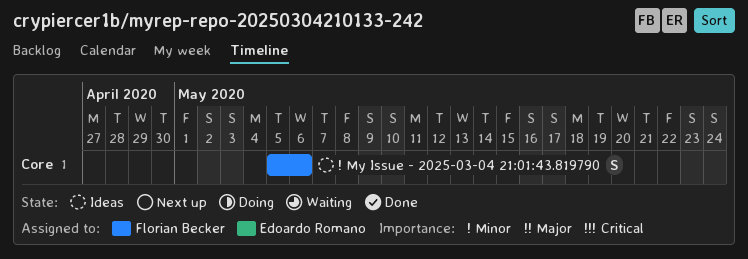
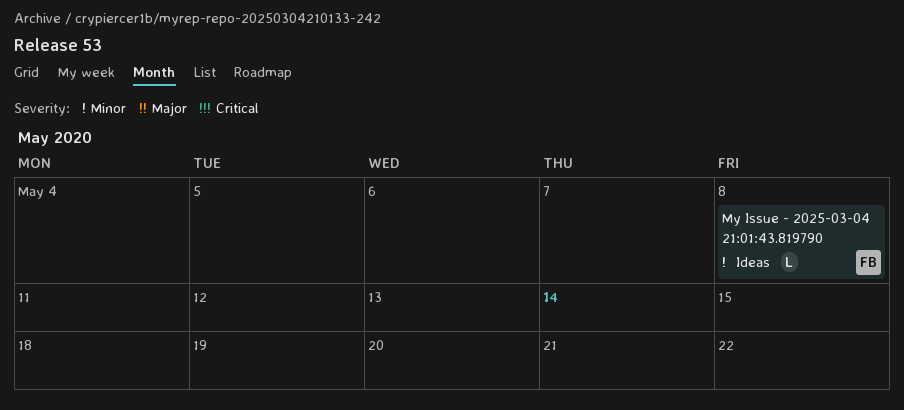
My Issue - 2025-03-04 21:01:43.819790, estimate: S -> L
My Issue - 2025-03-04 21:01:43.819790, due: May 6 -> May 8

